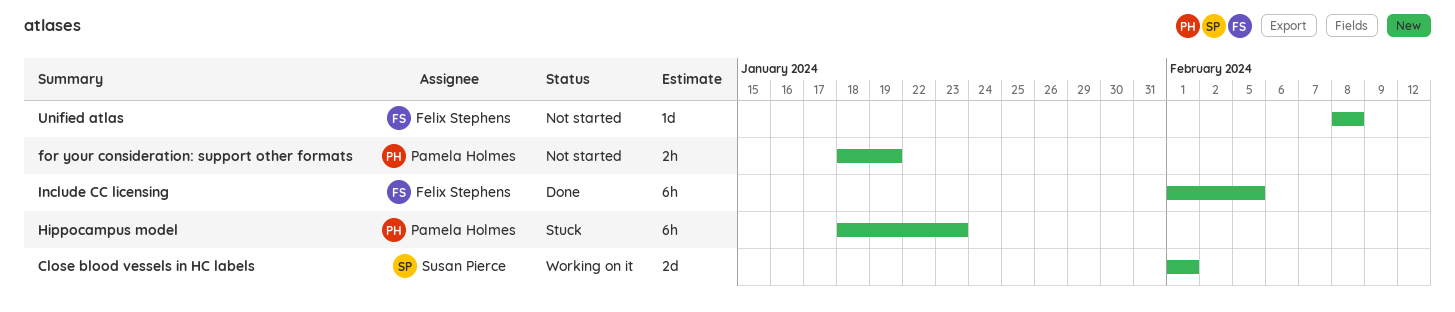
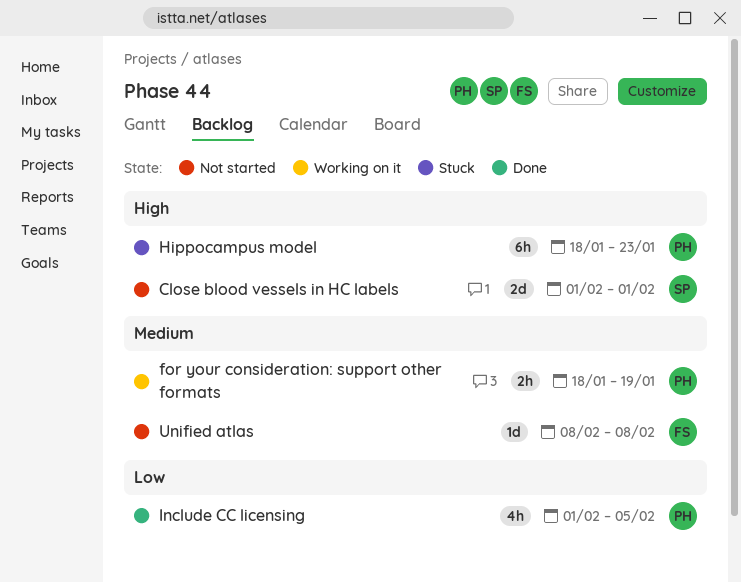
Close blood vessels in HC labels, status: Working on it -> Not started
for your consideration: support other formats, status: Not started -> Working on it
Include CC licensing, owner: Felix Stephens -> Pamela Holmes
Include CC licensing, estimate: 6h -> 4h

